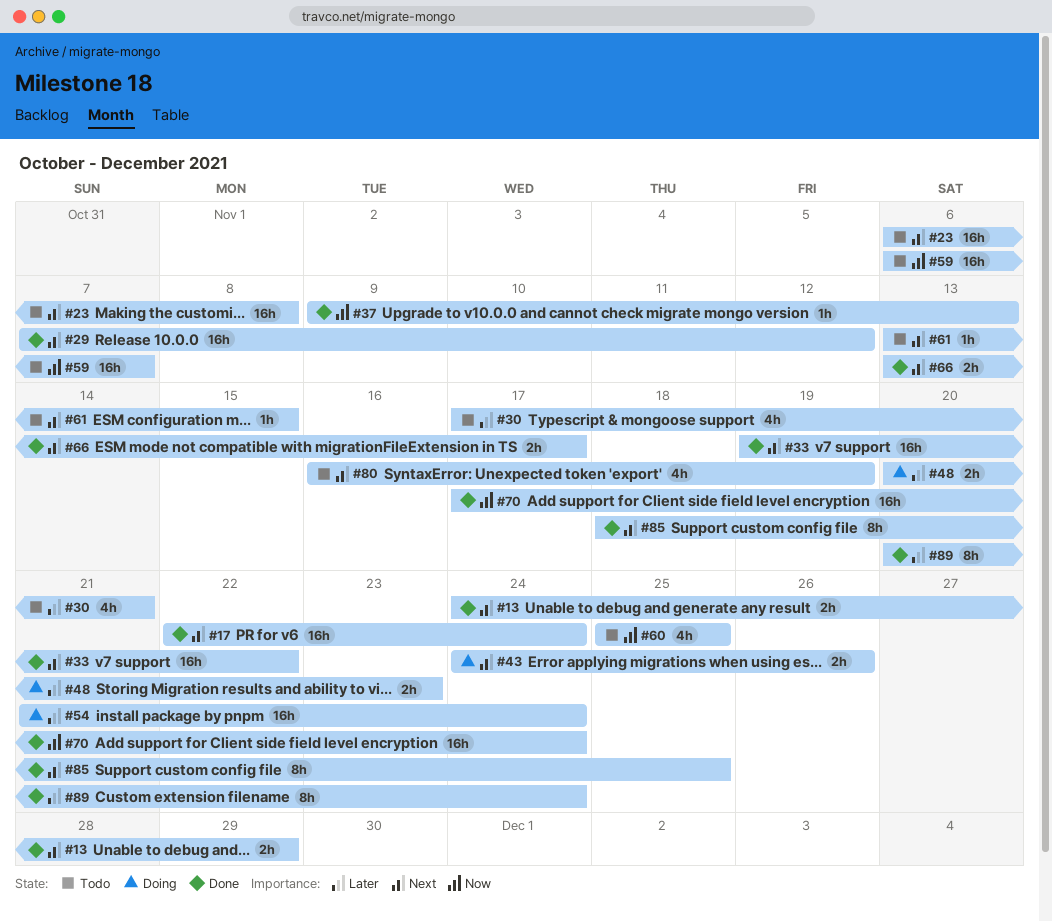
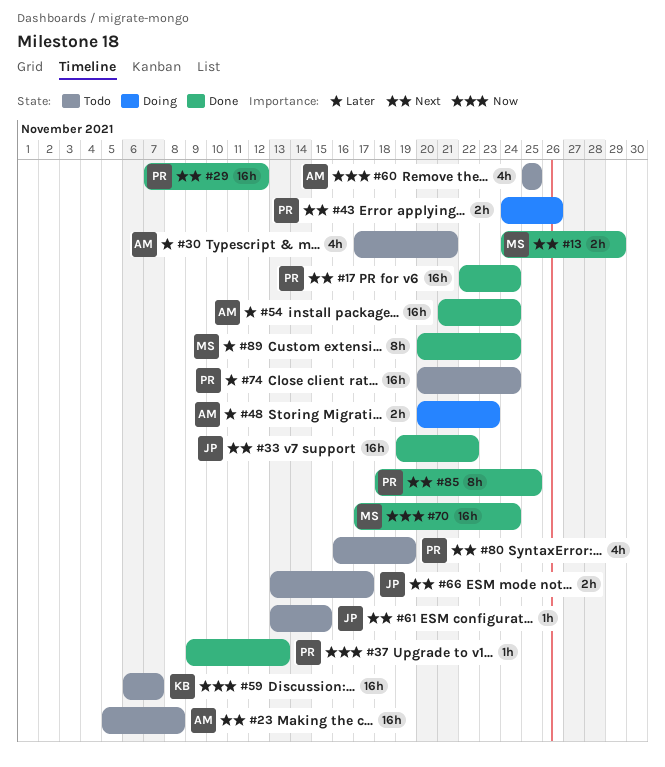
#23, start: Nov 6 -> Nov 5
#54, status: Doing -> Done
#66, status: Done -> Todo
#74: none -> present

